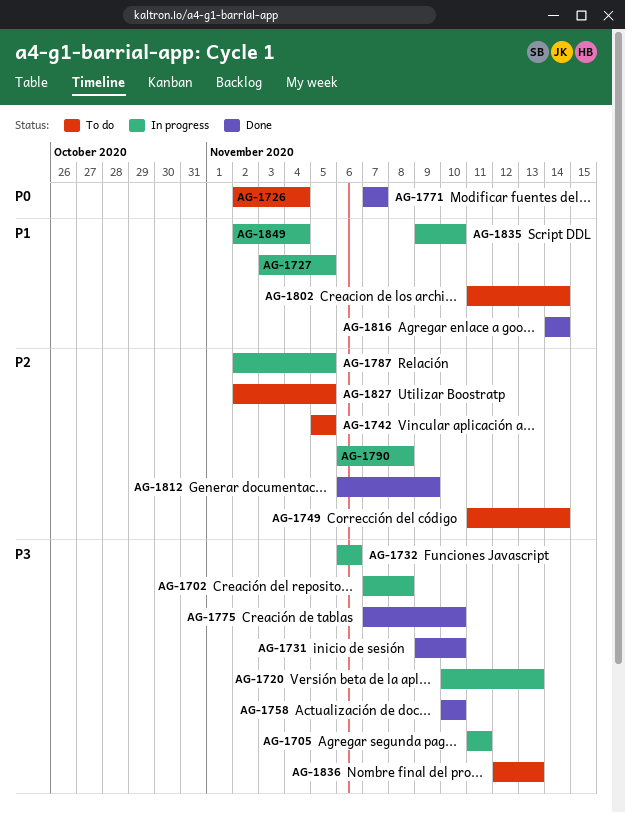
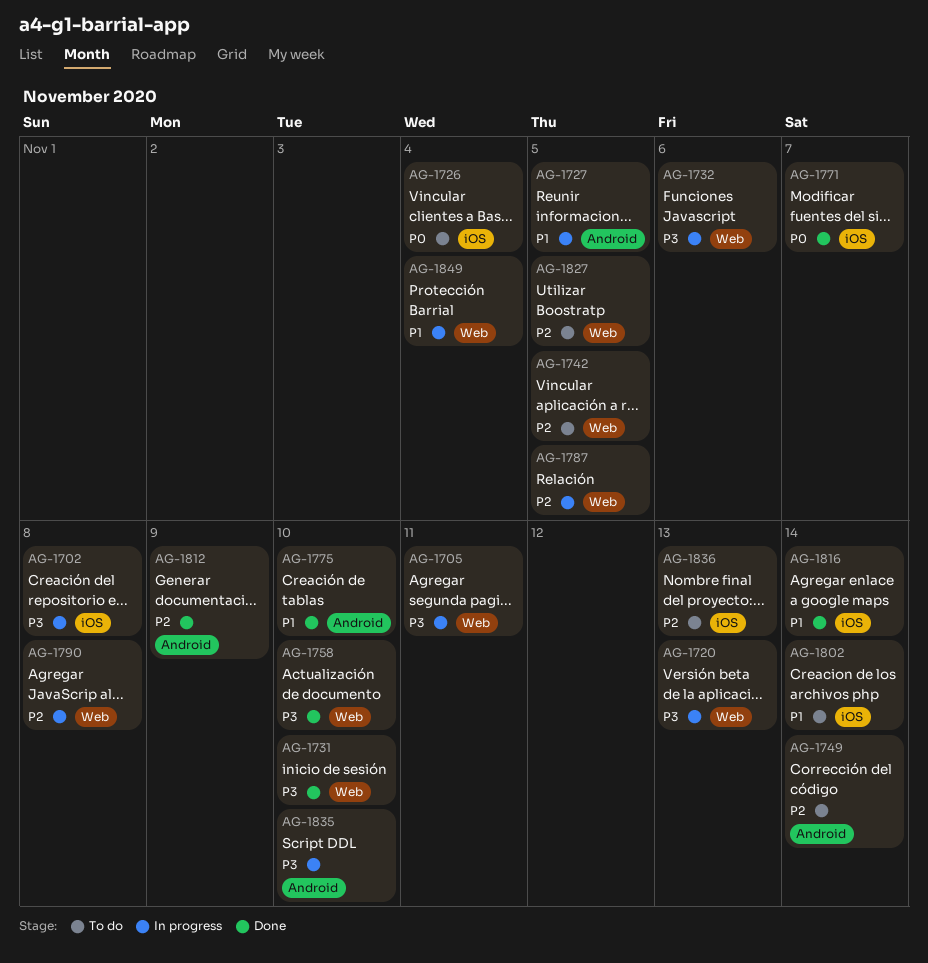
AG-1775, priority: P3 -> P1
AG-1835, priority: P1 -> P3
AG-1836, priority: P3 -> P2

